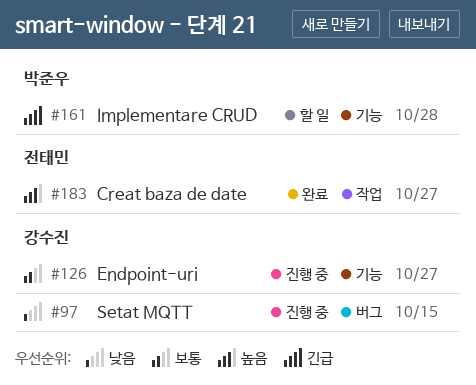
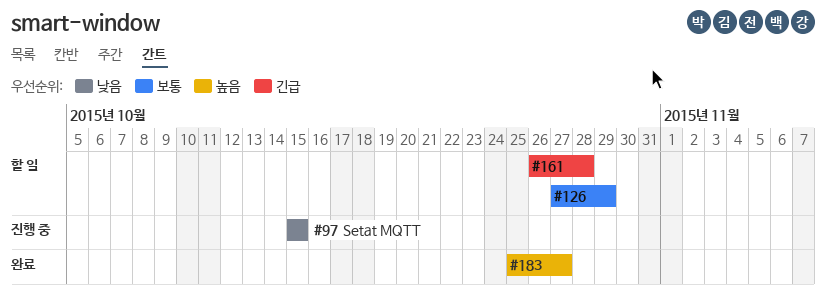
#126, status: 진행 중 -> 할 일
#126, due: Oct 27 -> Oct 29

